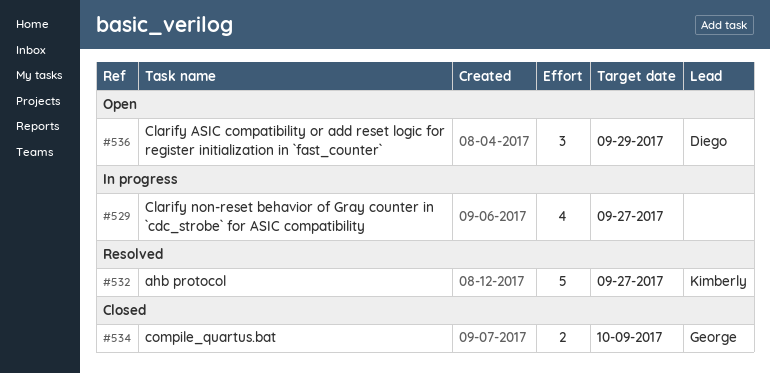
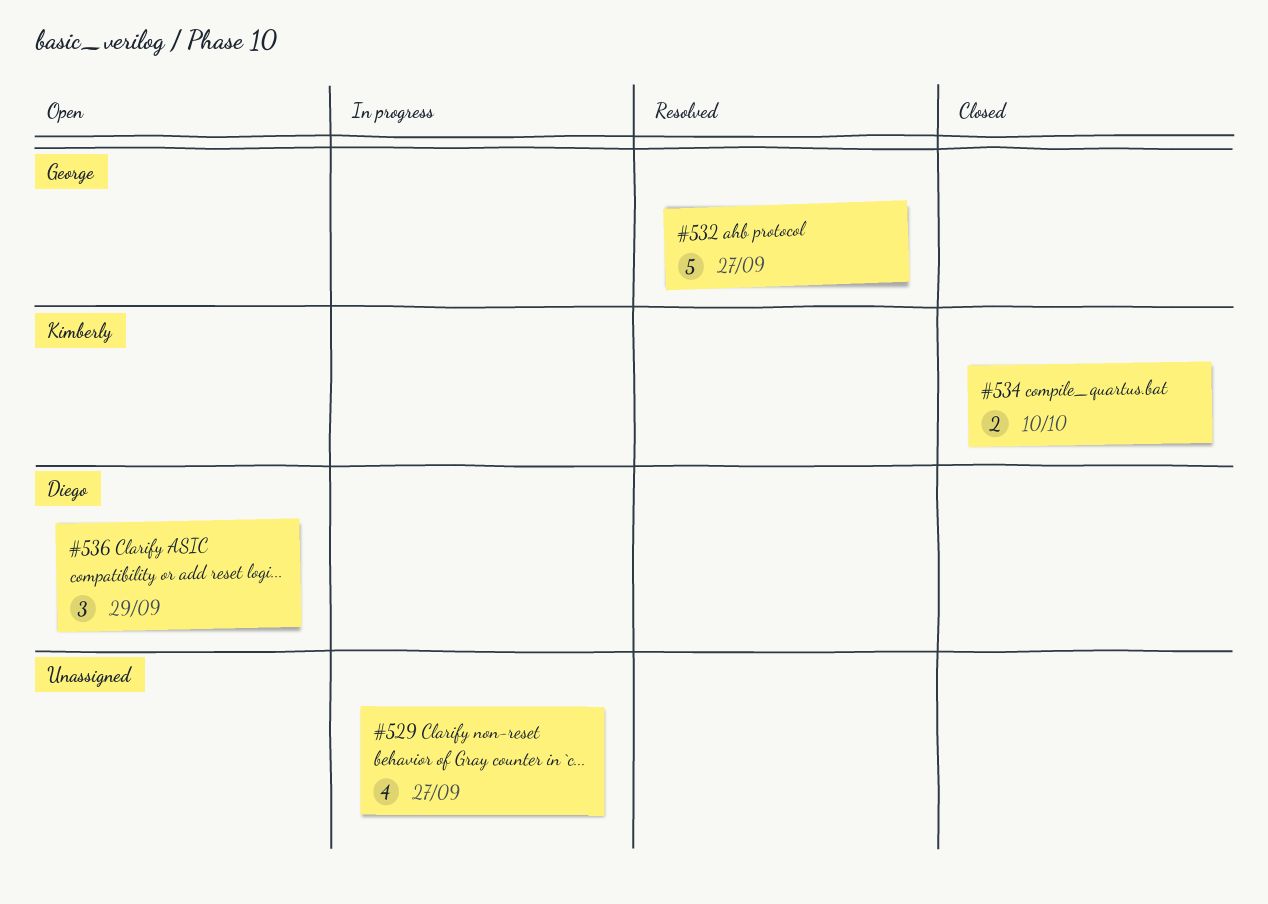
#532, owner: Kimberly -> George
#534, owner: George -> Kimberly
#534, due: Oct 9 -> Oct 10

